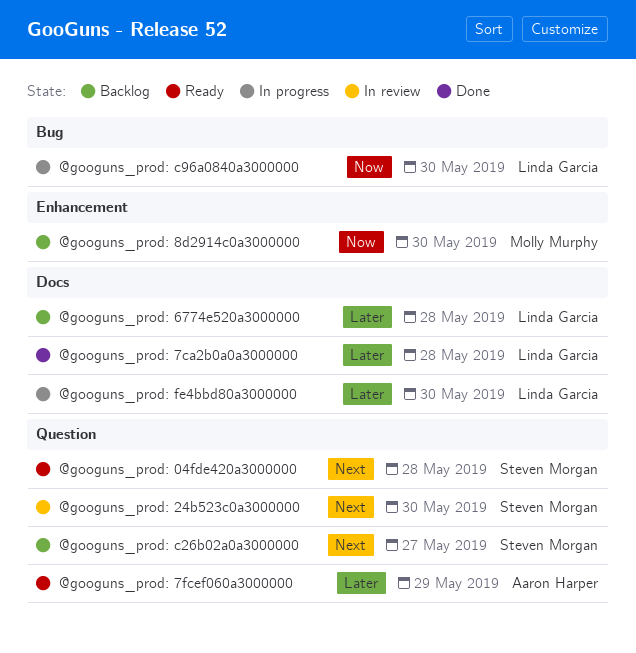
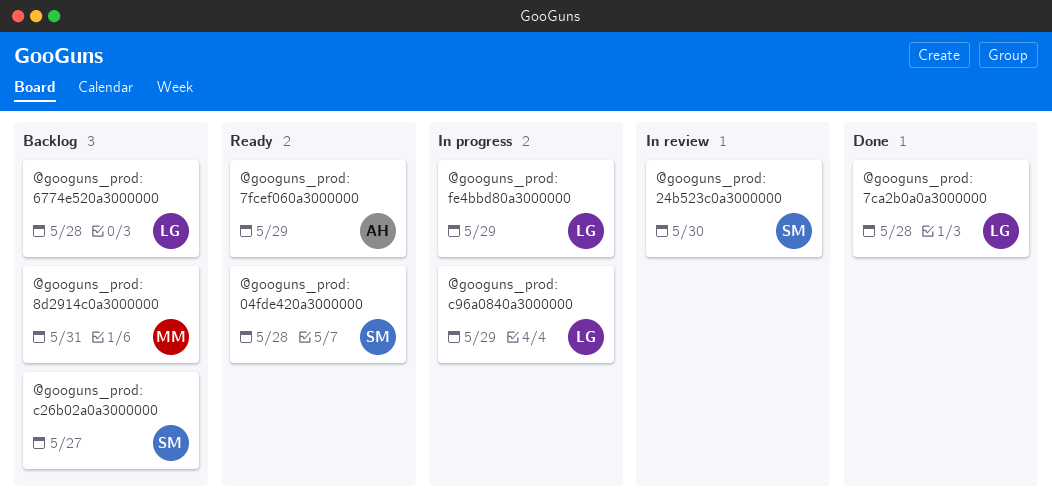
@googuns_prod: 8d2914c0a3000000, due: May 30 -> May 31
@googuns_prod: c96a0840a3000000, due: May 30 -> May 29
@googuns_prod: fe4bbd80a3000000, due: May 30 -> May 29

